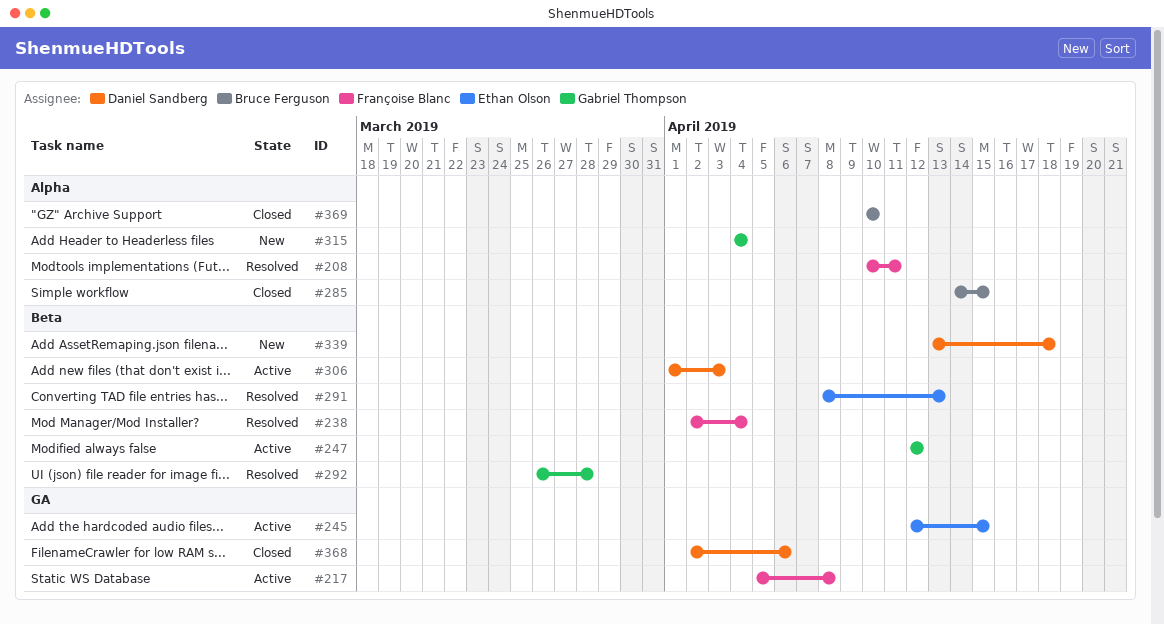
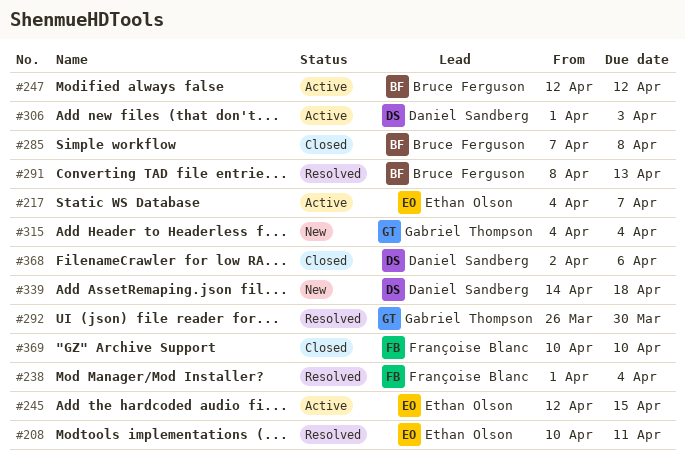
#208, owner: Françoise Blanc -> Ethan Olson
#217, owner: Françoise Blanc -> Ethan Olson
#217, start: Apr 5 -> Apr 4
#217, due: Apr 8 -> Apr 7
#238, start: Apr 2 -> Apr 1
#247, owner: Gabriel Thompson -> Bruce Ferguson
#285, start: Apr 14 -> Apr 7
#285, due: Apr 15 -> Apr 8
#291, owner: Ethan Olson -> Bruce Ferguson
#292, due: Mar 28 -> Mar 30
#339, start: Apr 13 -> Apr 14
#369, owner: Bruce Ferguson -> Françoise Blanc

